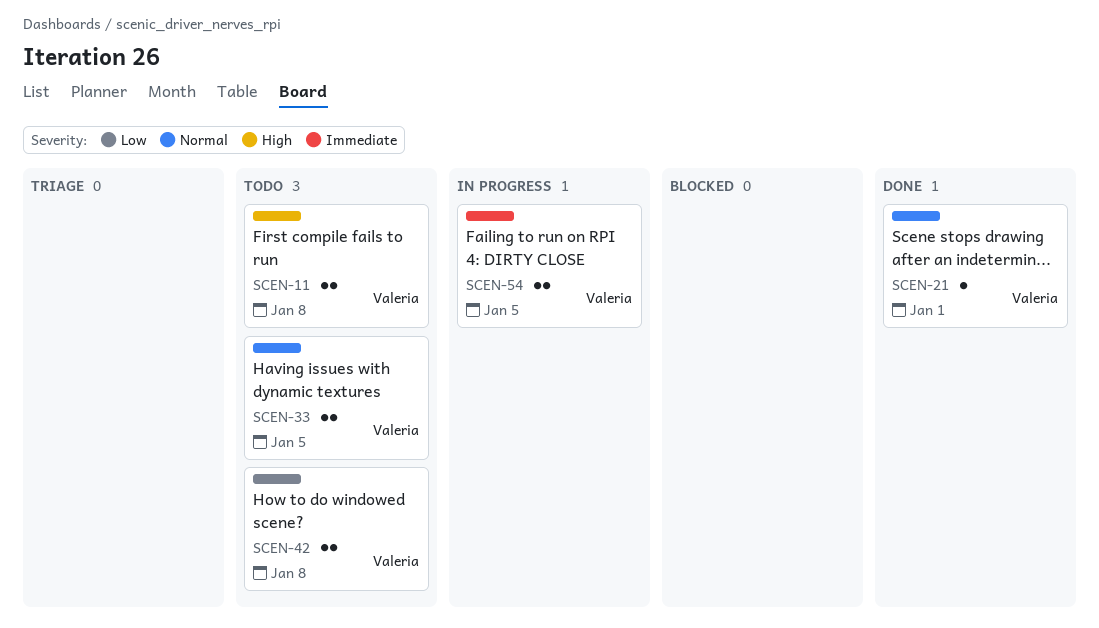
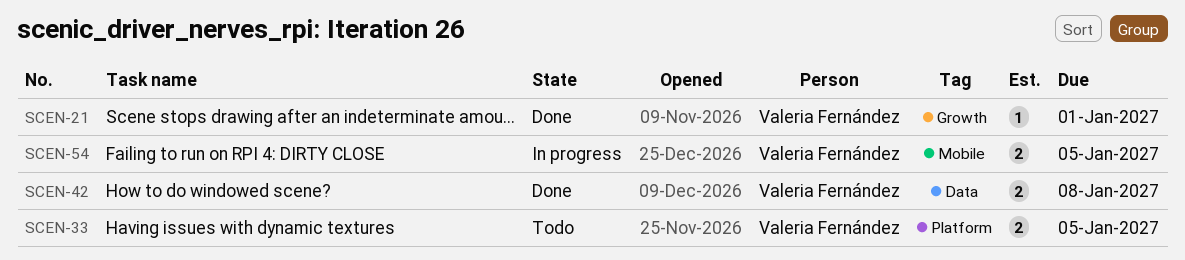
SCEN-11: present -> none
SCEN-42, status: Todo -> Done

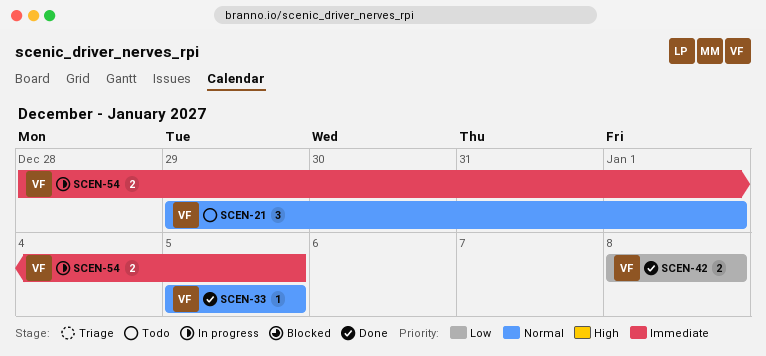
SCEN-21, status: Done -> Todo
SCEN-21, estimate: 1 -> 3
SCEN-33, status: Todo -> Done
SCEN-33, estimate: 2 -> 1

